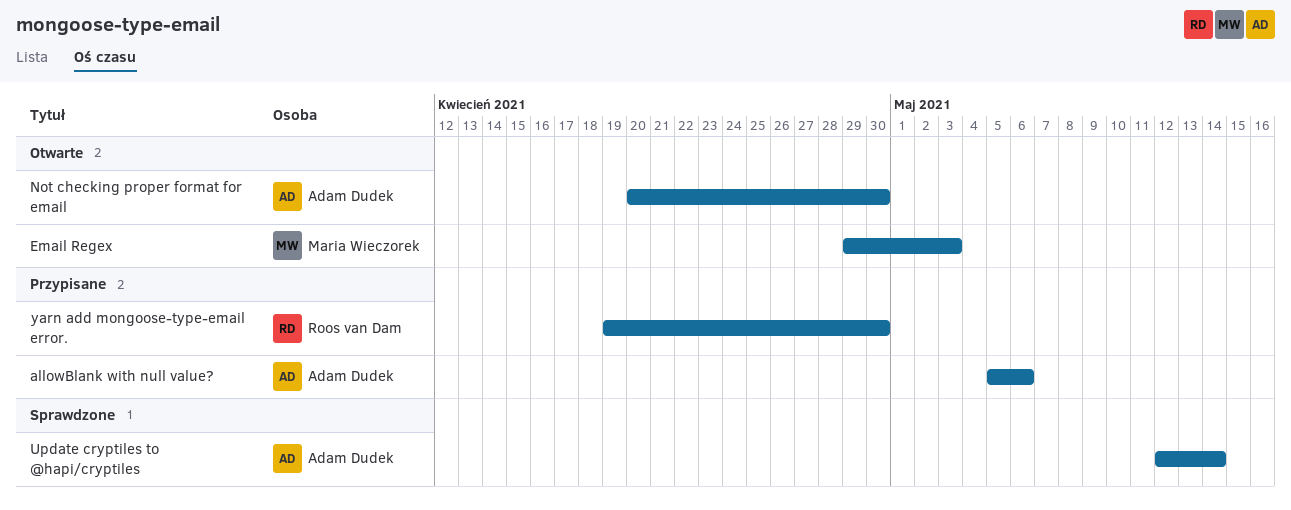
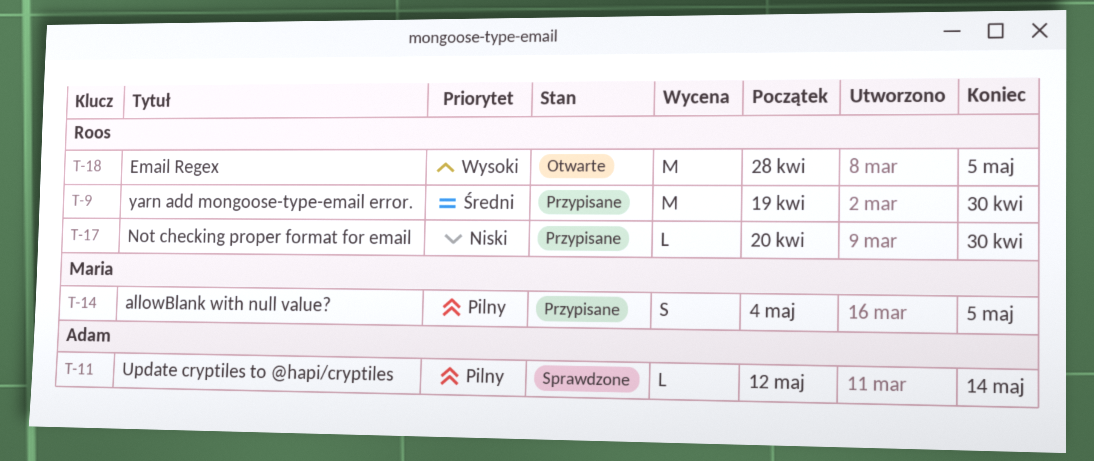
allowBlank with null value?, owner: Adam Dudek -> Maria Wieczorek
allowBlank with null value?, start: May 5 -> May 4
allowBlank with null value?, due: May 6 -> May 5
Email Regex, owner: Maria Wieczorek -> Roos van Dam
Email Regex, start: Apr 29 -> Apr 28
Email Regex, due: May 3 -> May 5
Not checking proper format for email, status: Otwarte -> Przypisane
Not checking proper format for email, owner: Adam Dudek -> Roos van Dam

